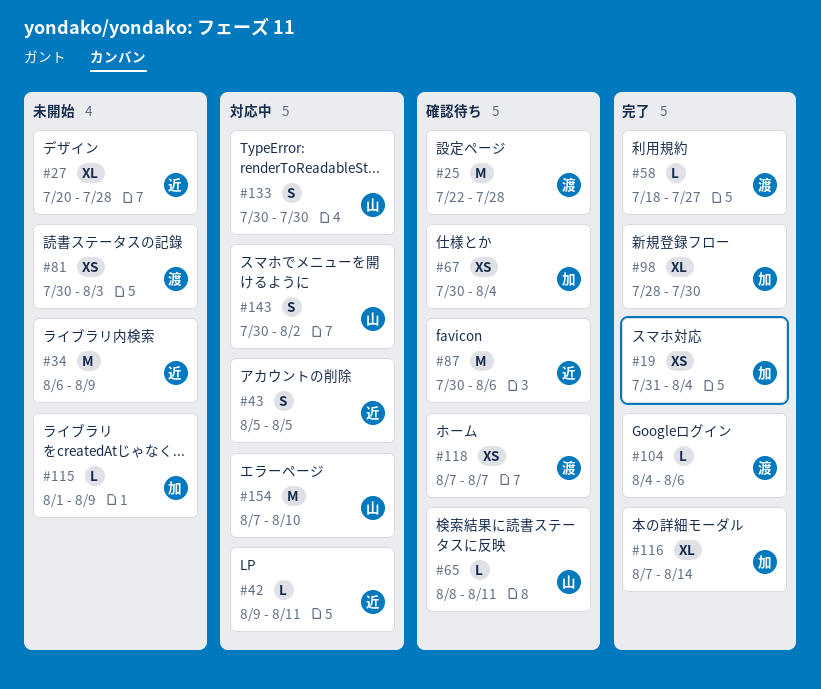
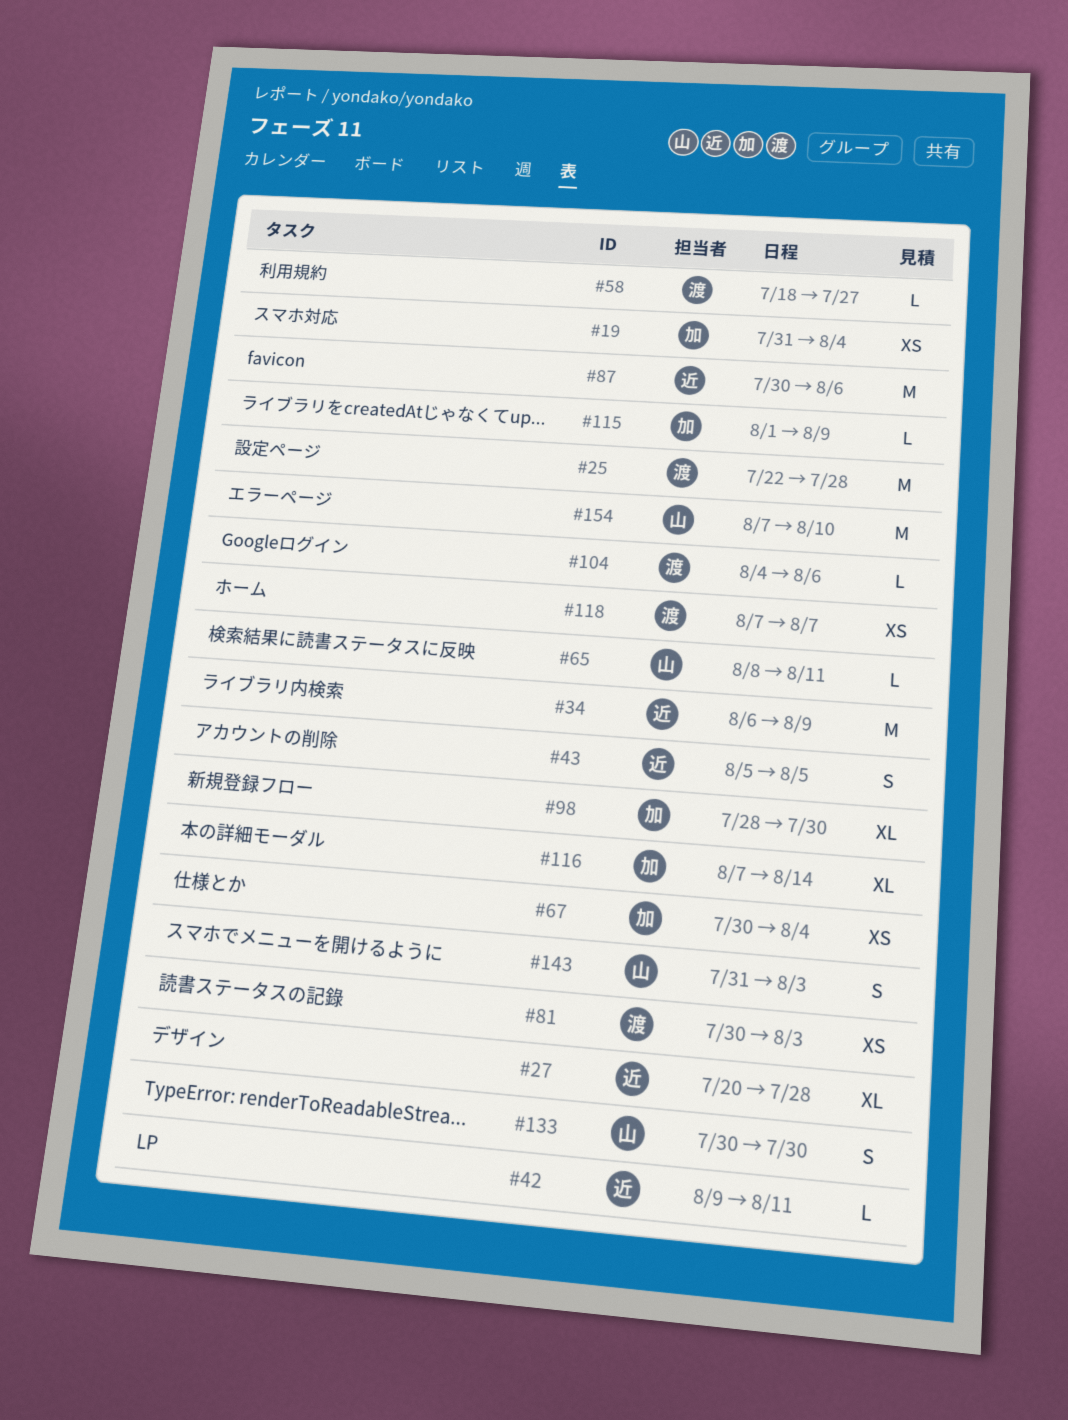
#143, start: Jul 30 -> Jul 31
#143, due: Aug 2 -> Aug 3

